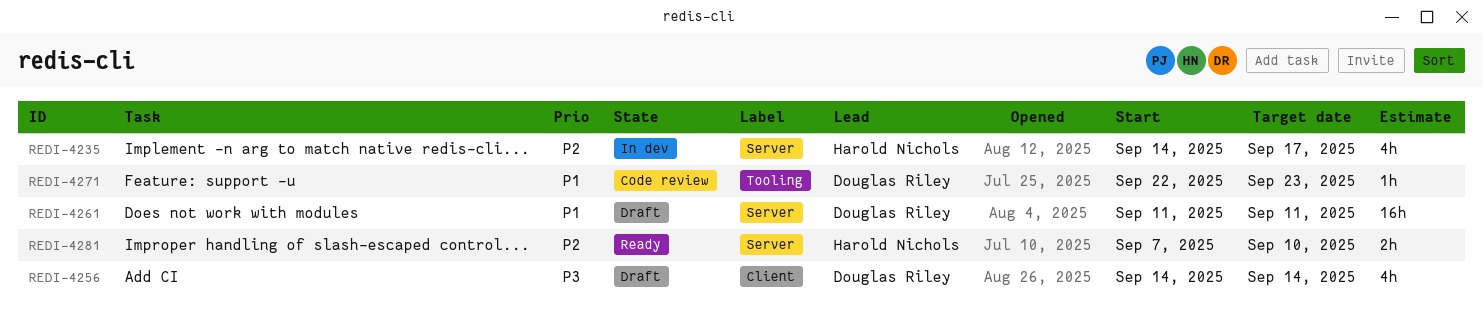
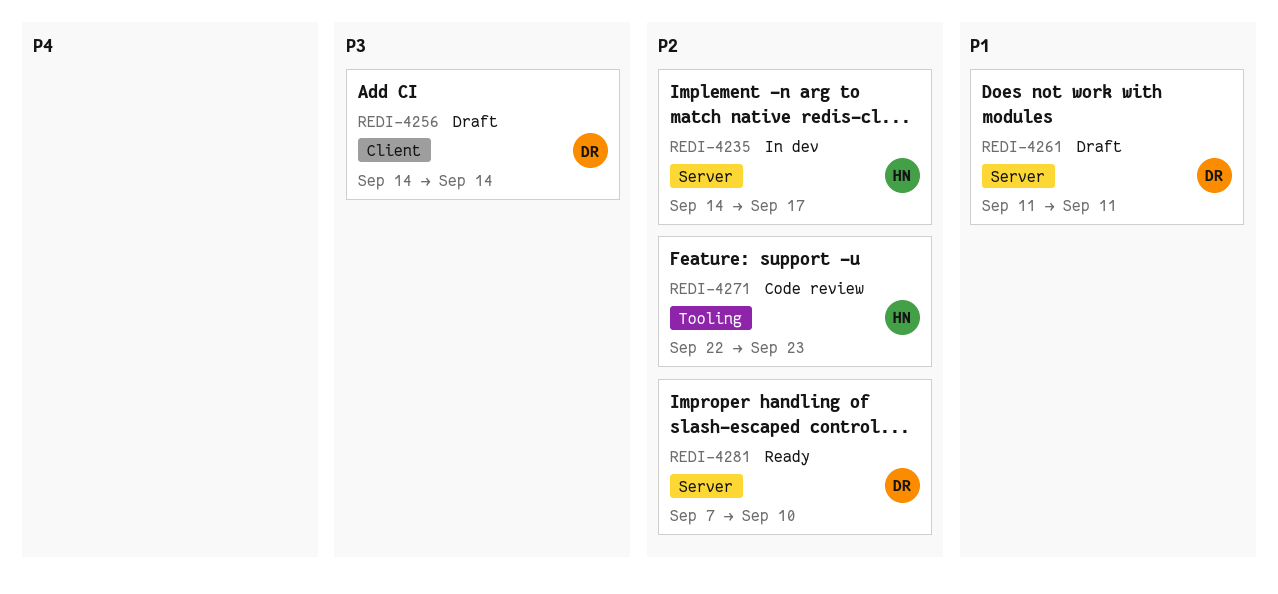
REDI-4271, owner: Douglas Riley -> Harold Nichols
REDI-4271, priority: P1 -> P2
REDI-4281, owner: Harold Nichols -> Douglas Riley

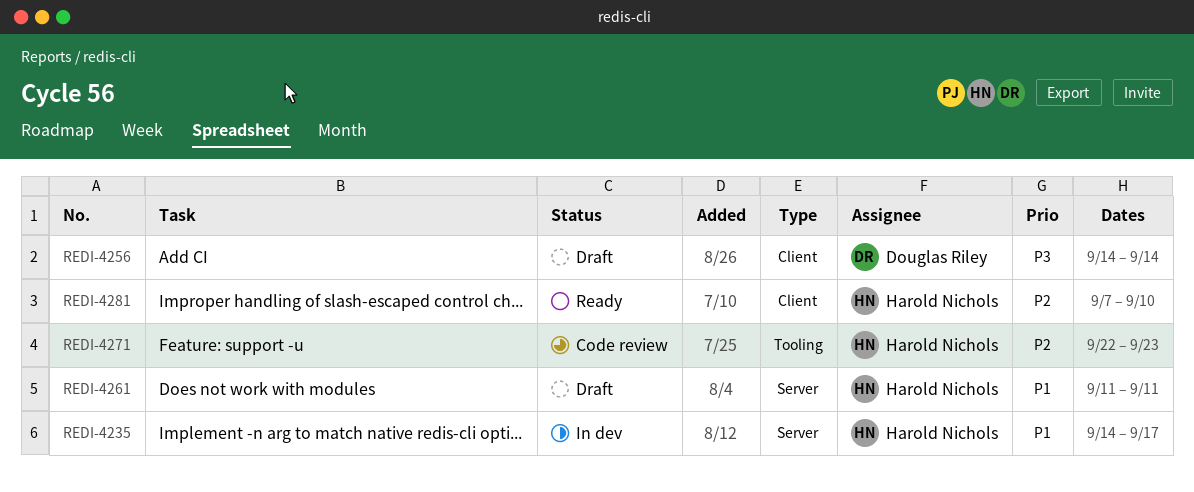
REDI-4235, priority: P2 -> P1
REDI-4261, owner: Douglas Riley -> Harold Nichols
REDI-4281, owner: Douglas Riley -> Harold Nichols
REDI-4281, label: Server -> Client

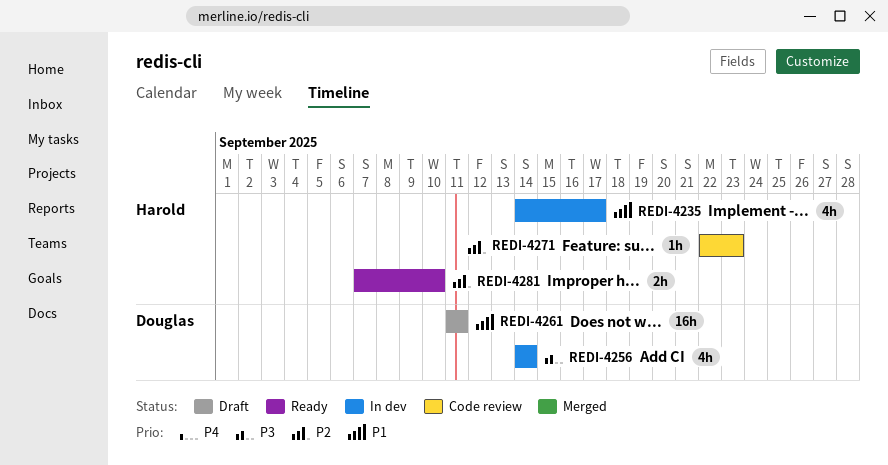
REDI-4256, status: Draft -> In dev
REDI-4261, owner: Harold Nichols -> Douglas Riley

